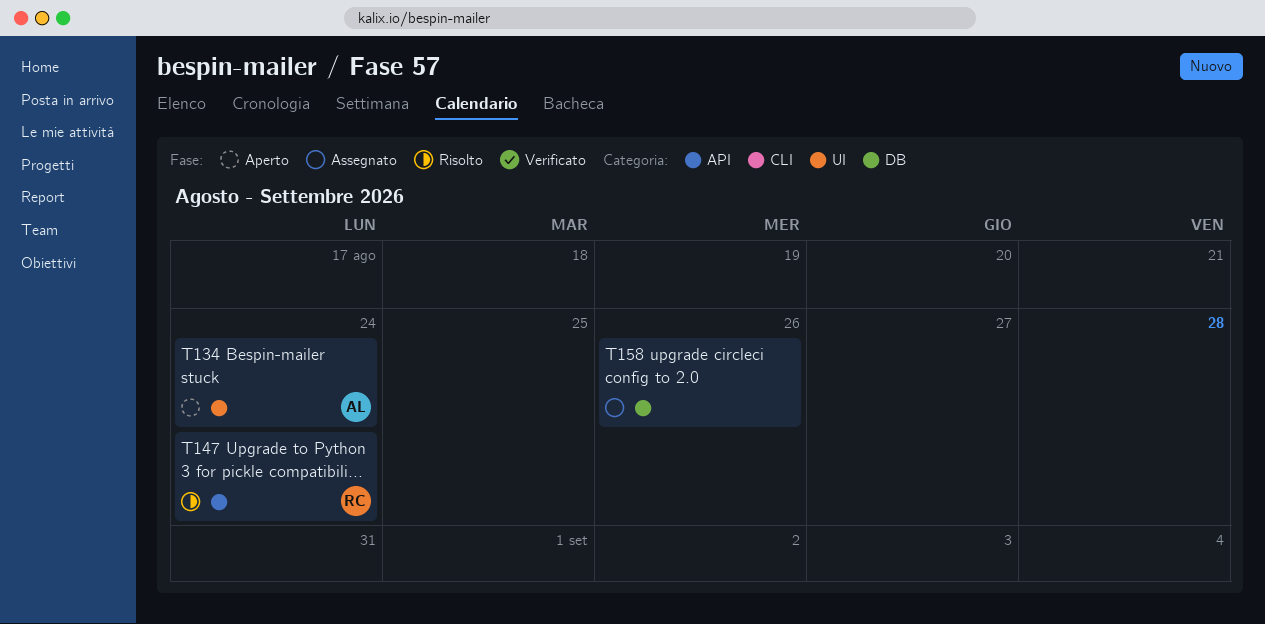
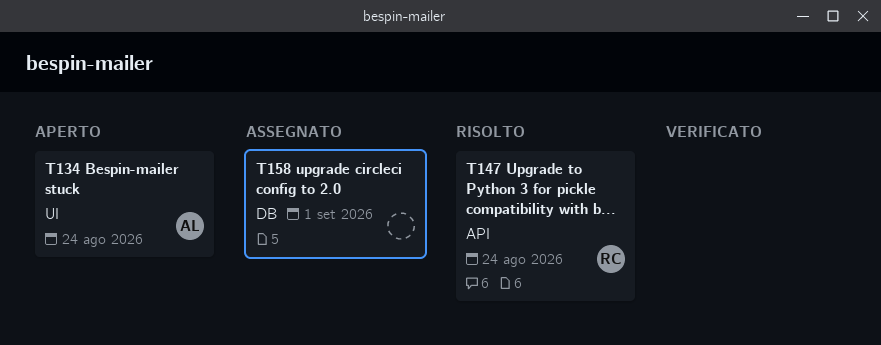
T158, due: Aug 26 -> Sep 1

